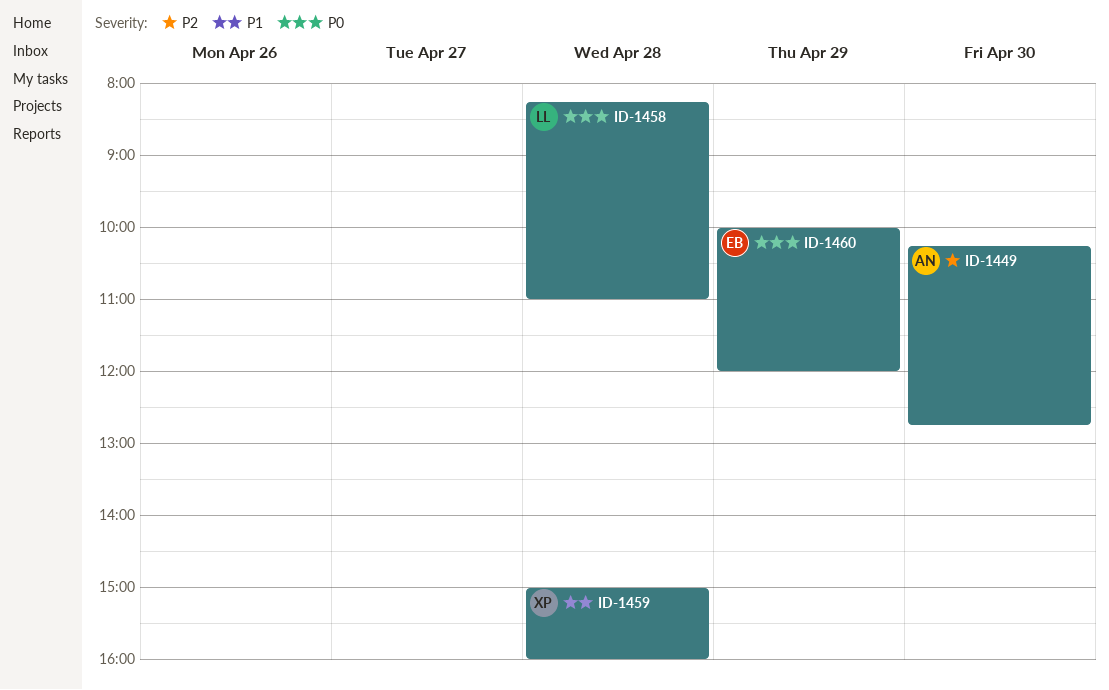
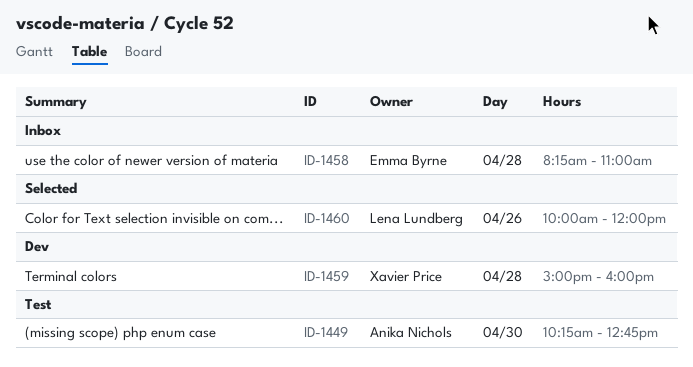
ID-1458, owner: Lena Lundberg -> Emma Byrne
ID-1460, owner: Emma Byrne -> Lena Lundberg
ID-1460, day: Apr 29 -> Apr 26

